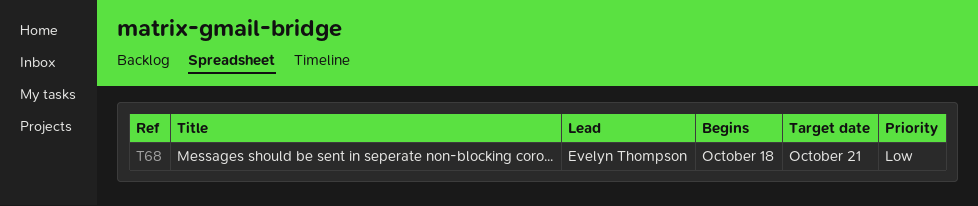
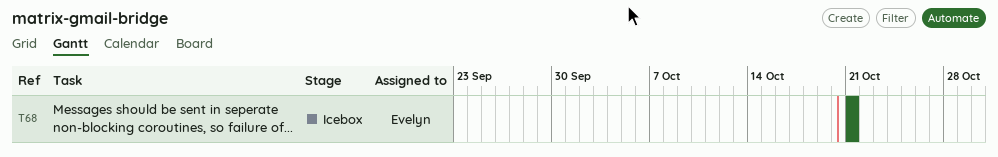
T68, start: Oct 18 -> Oct 21

